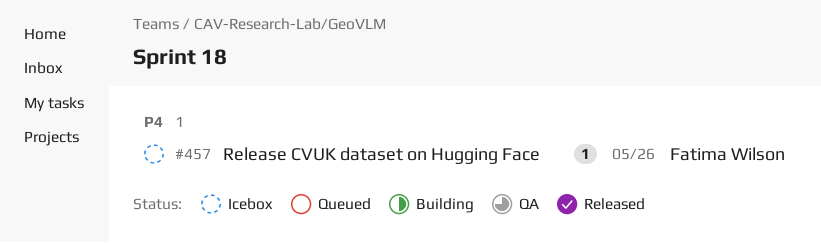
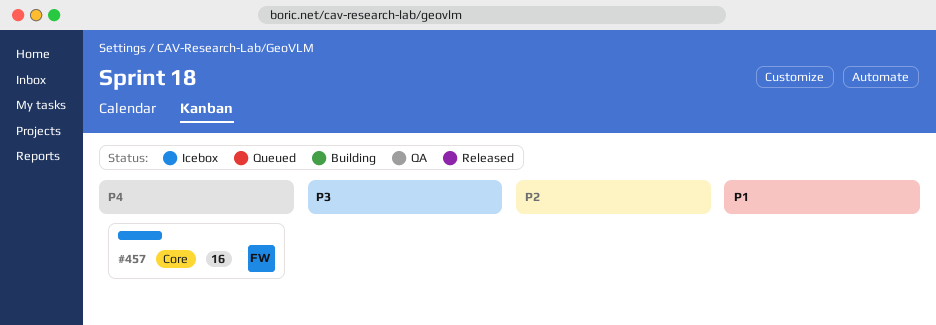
#457, estimate: 1 -> 16

